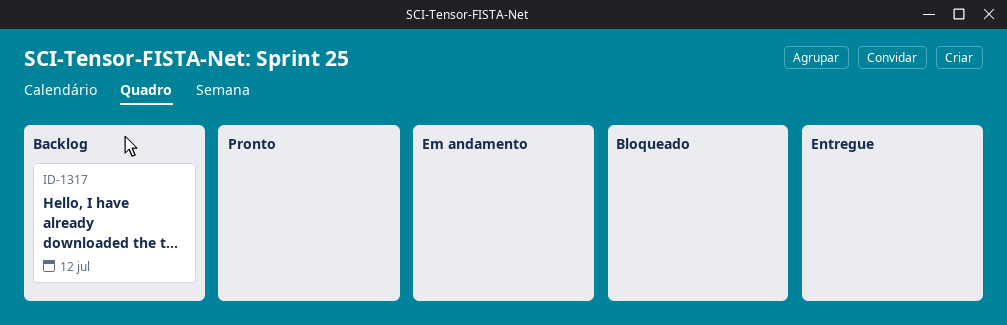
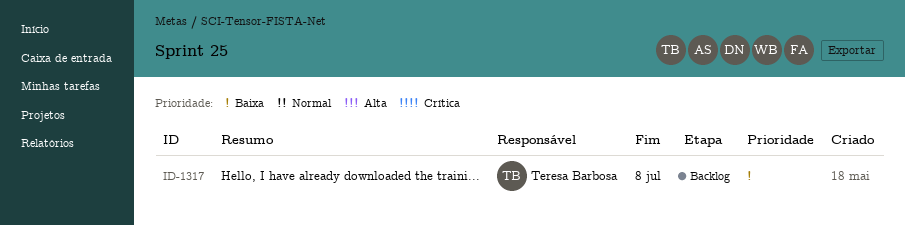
ID-1317, due: Jul 12 -> Jul 8

